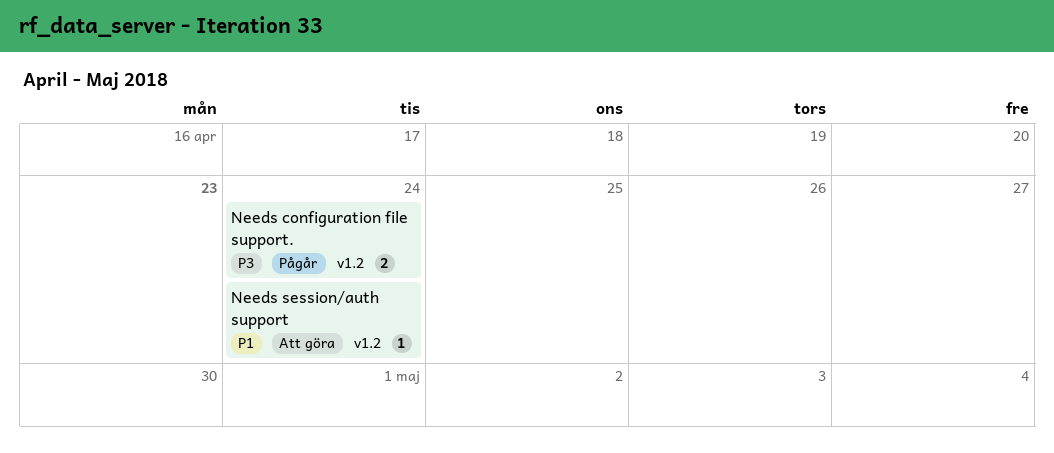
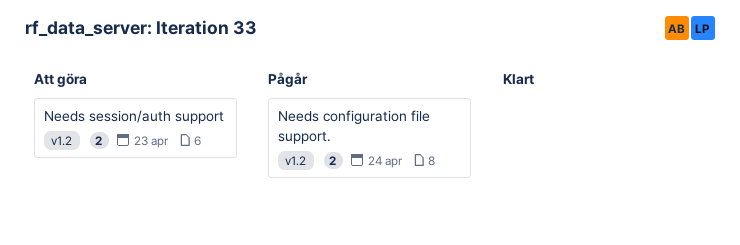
Needs session/auth support, estimate: 1 -> 2
Needs session/auth support, due: Apr 24 -> Apr 23

